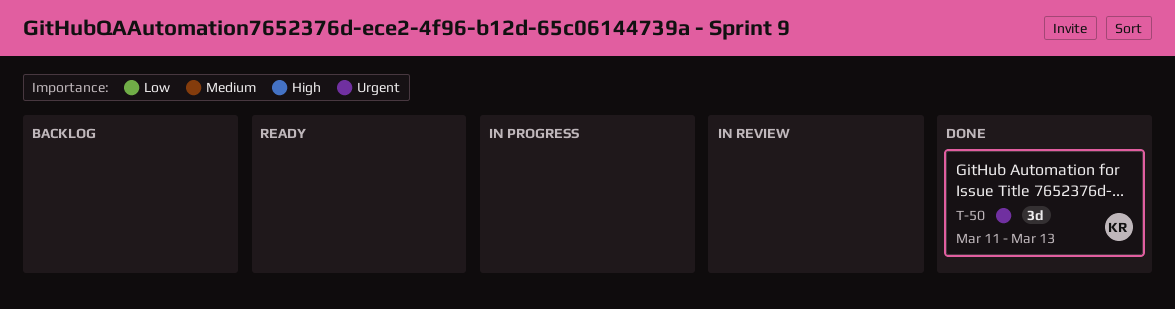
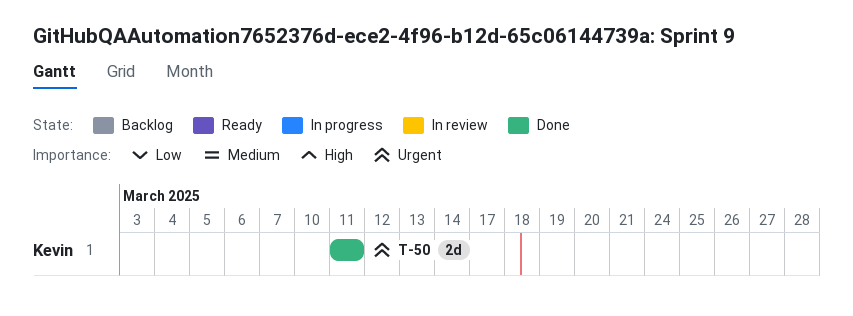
T-50, estimate: 3d -> 2d
T-50, due: Mar 13 -> Mar 11

